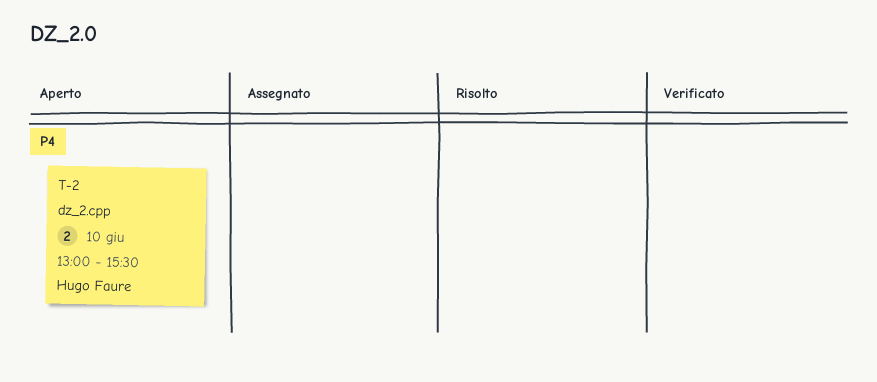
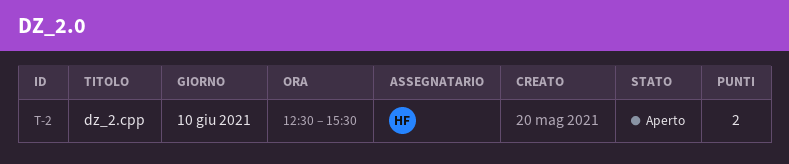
T-2, begins: 13:00 -> 12:30

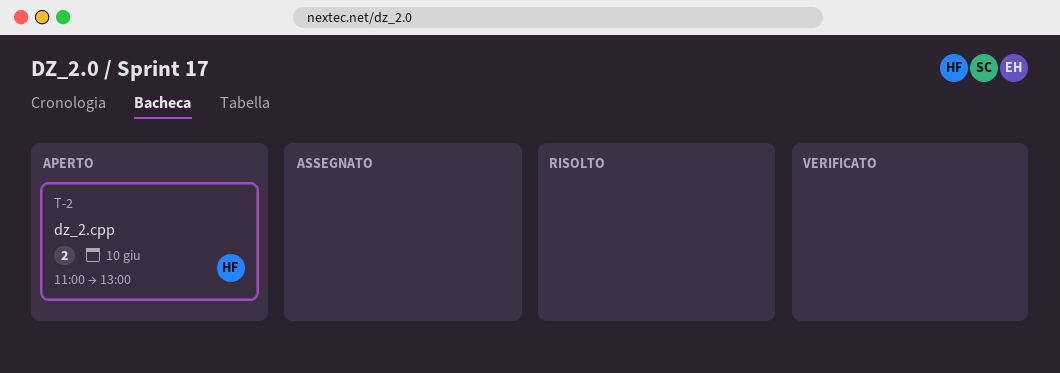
T-2, begins: 12:30 -> 11:00
T-2, ends: 15:30 -> 13:00

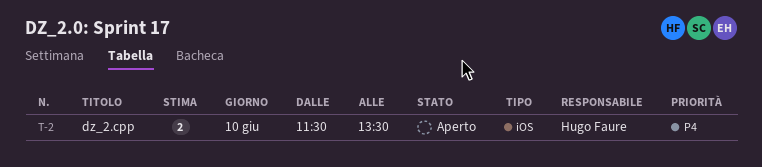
T-2, begins: 11:00 -> 11:30
T-2, ends: 13:00 -> 13:30

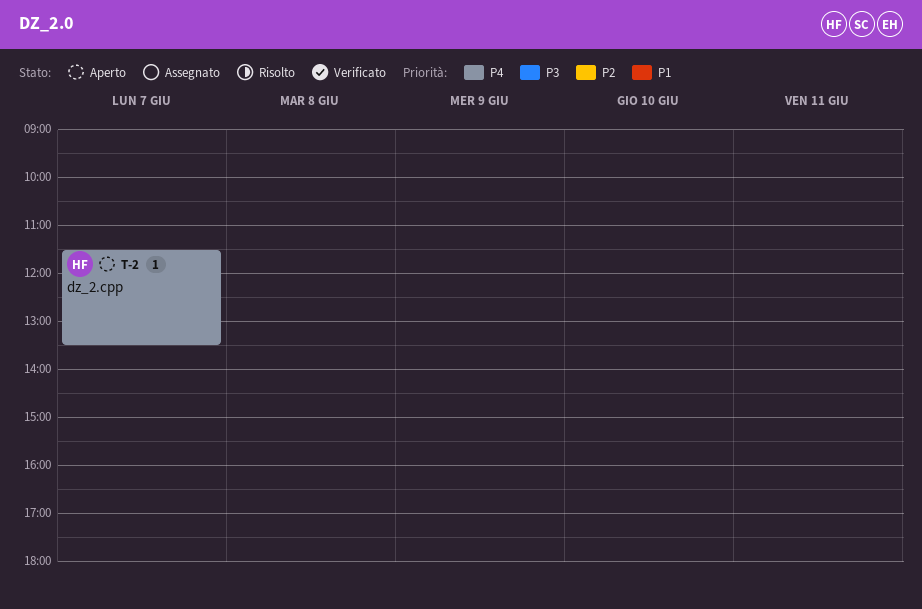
T-2, estimate: 2 -> 1
T-2, day: Jun 10 -> Jun 7

